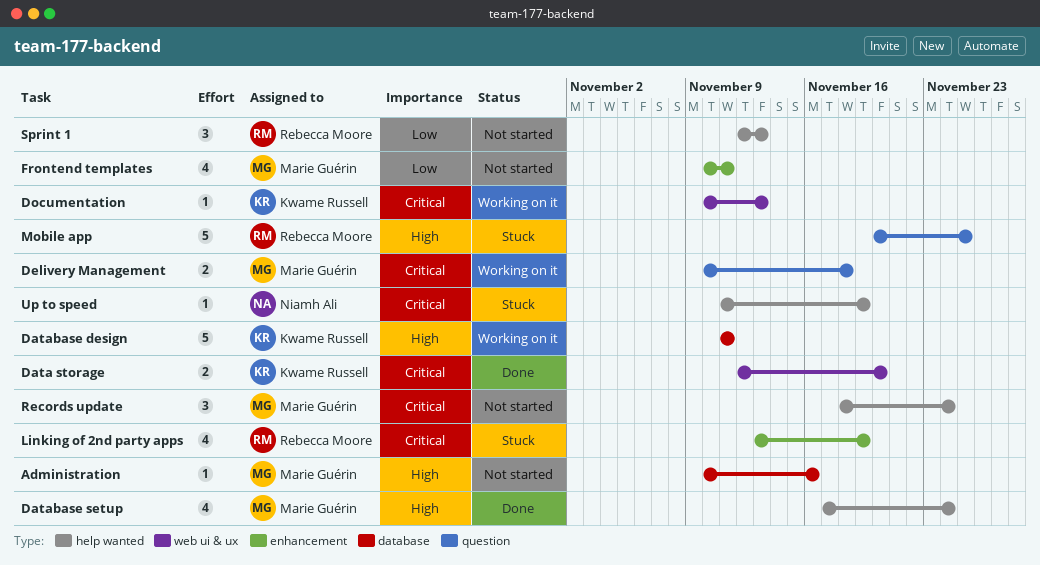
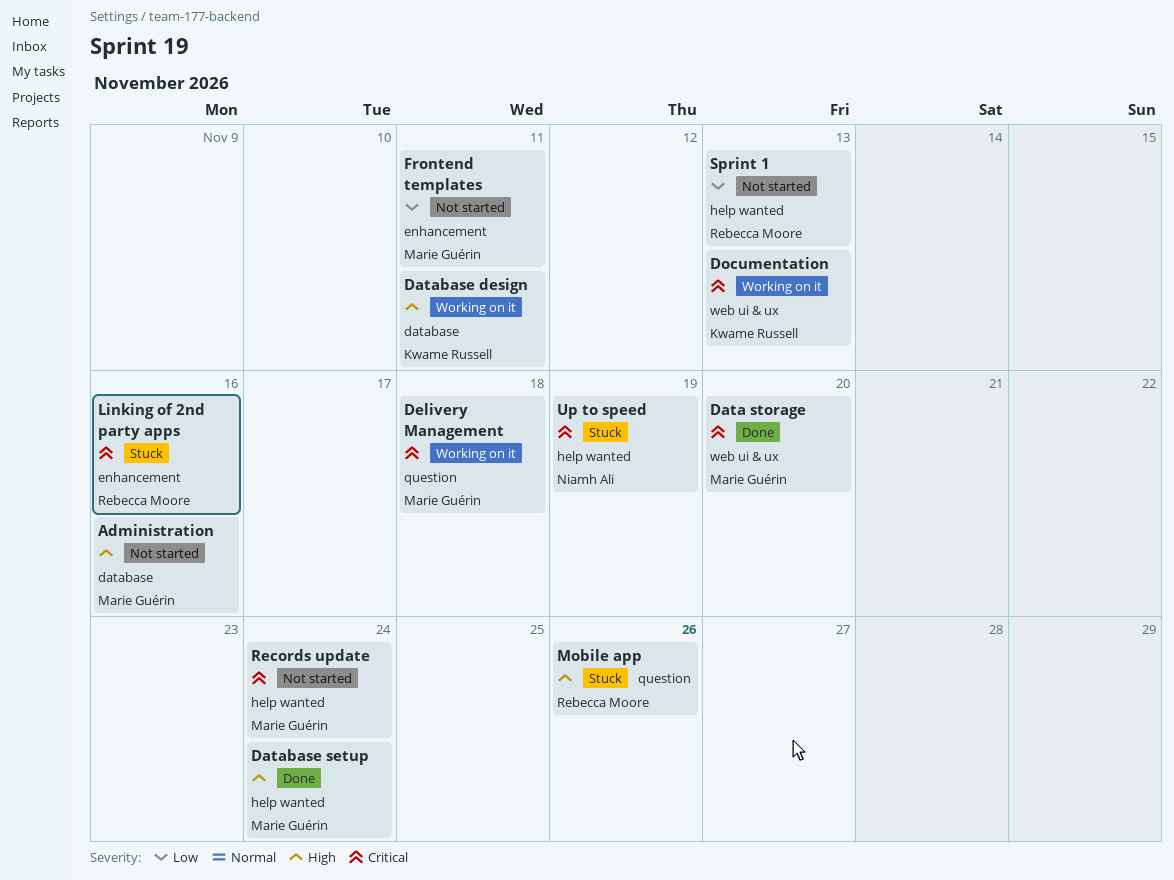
Data storage, owner: Kwame Russell -> Marie Guérin
Linking of 2nd party apps, due: Nov 19 -> Nov 16
Mobile app, due: Nov 25 -> Nov 26

